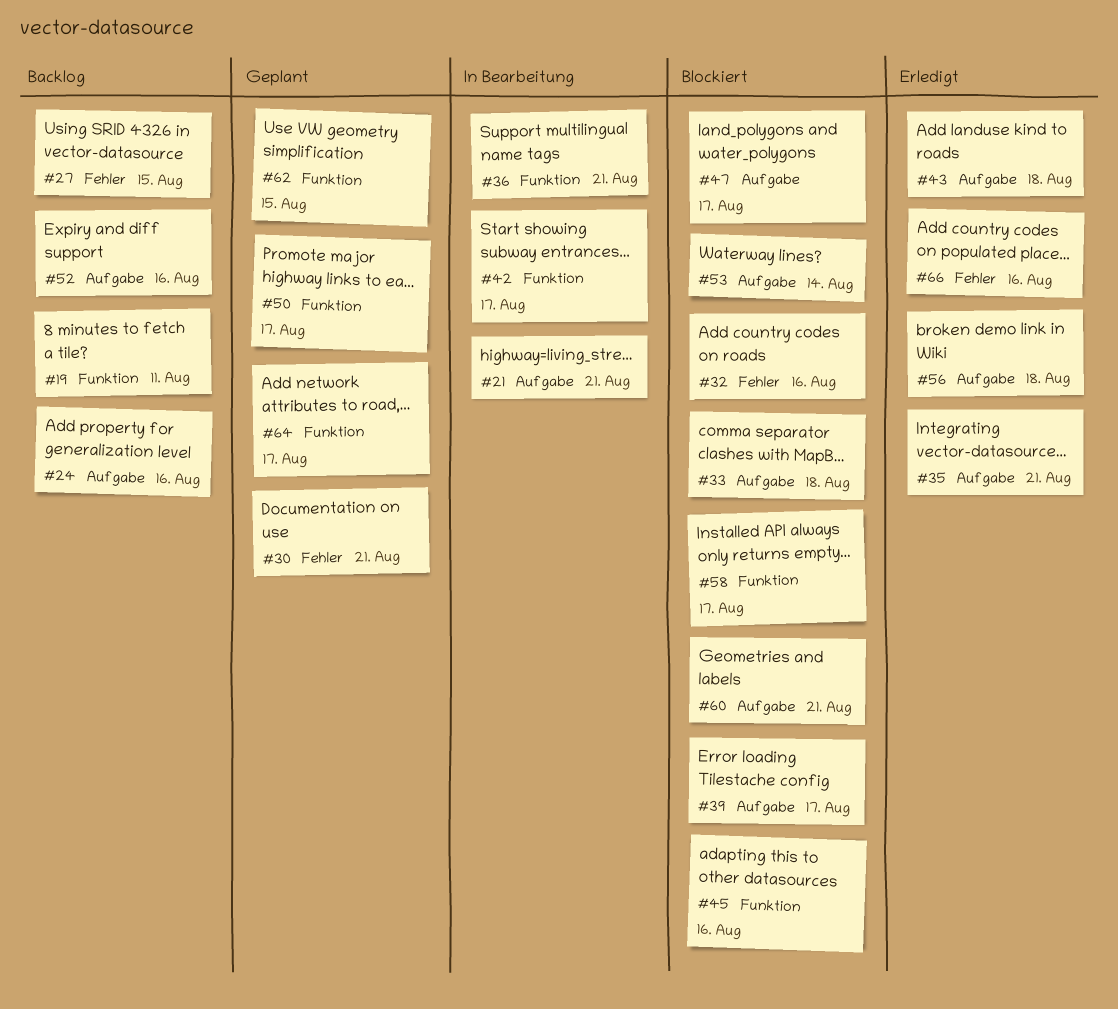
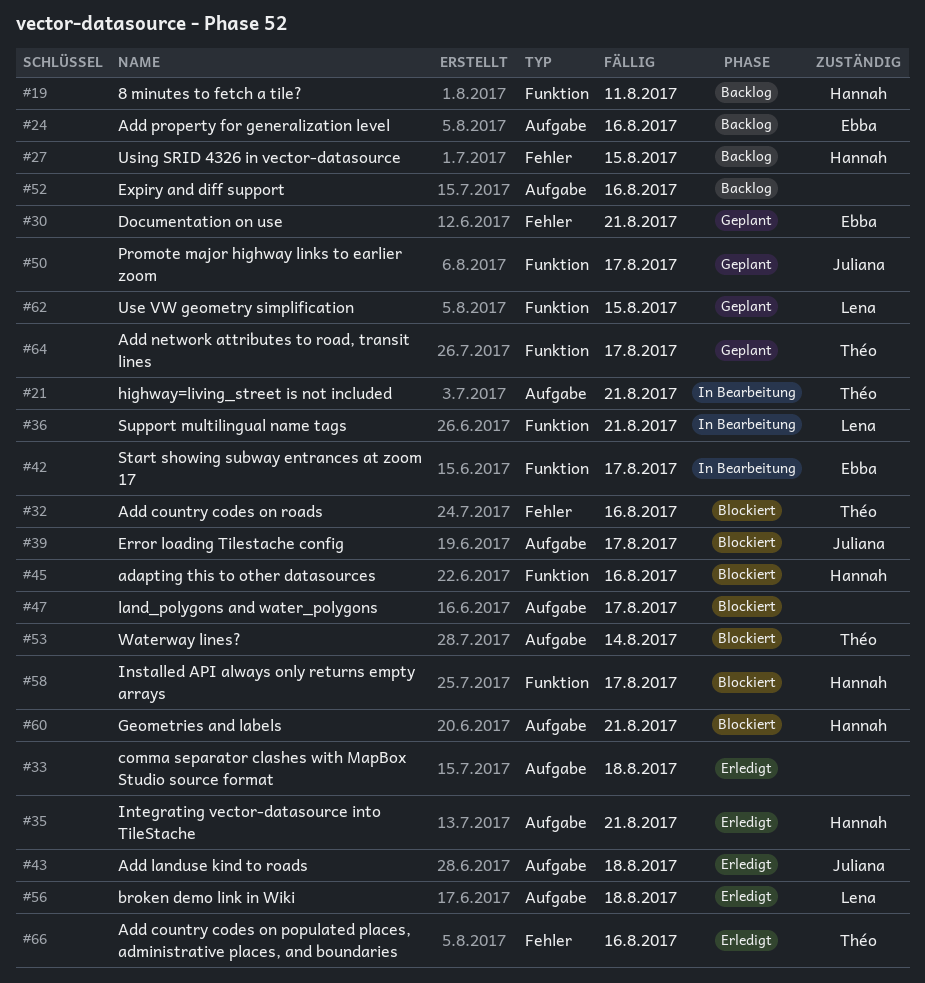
#33, status: Blockiert -> Erledigt

